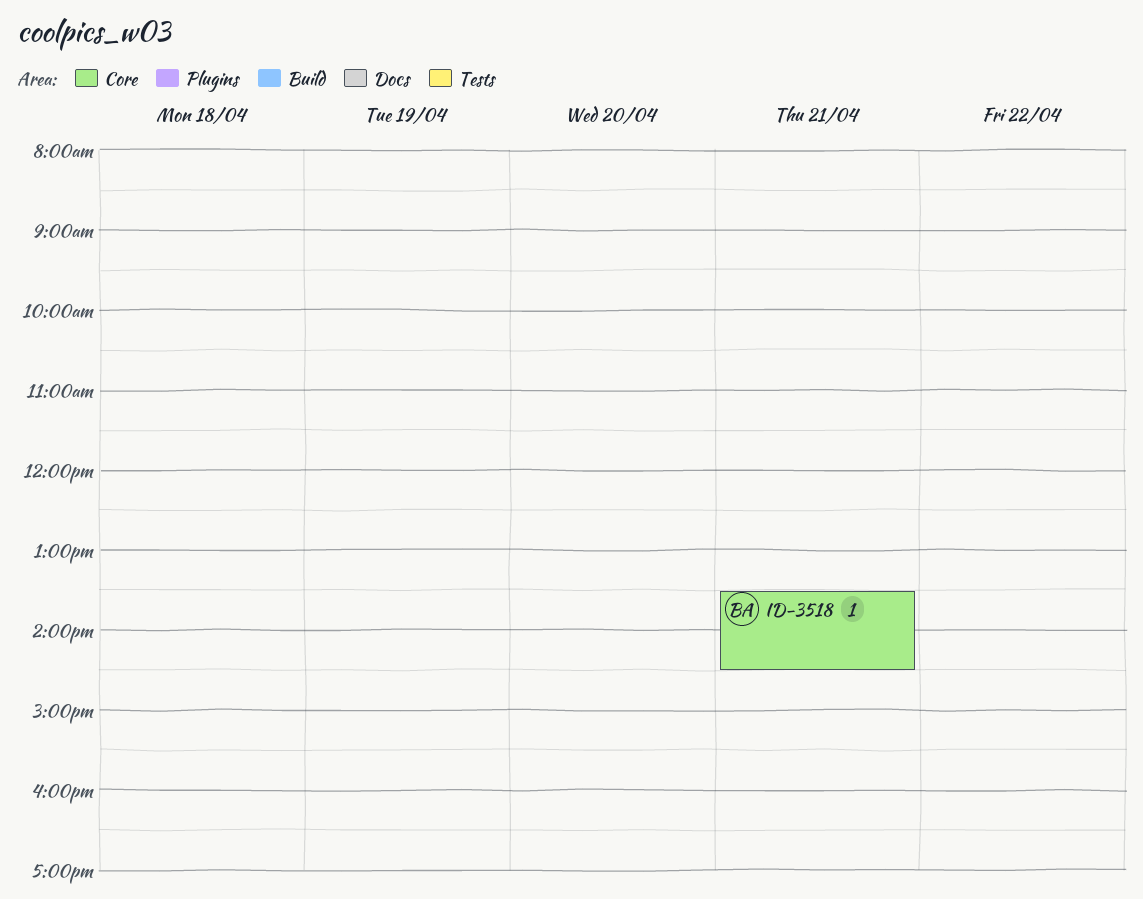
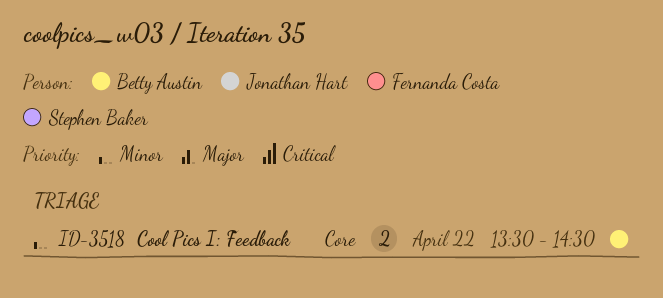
ID-3518, estimate: 1 -> 2
ID-3518, day: Apr 21 -> Apr 22

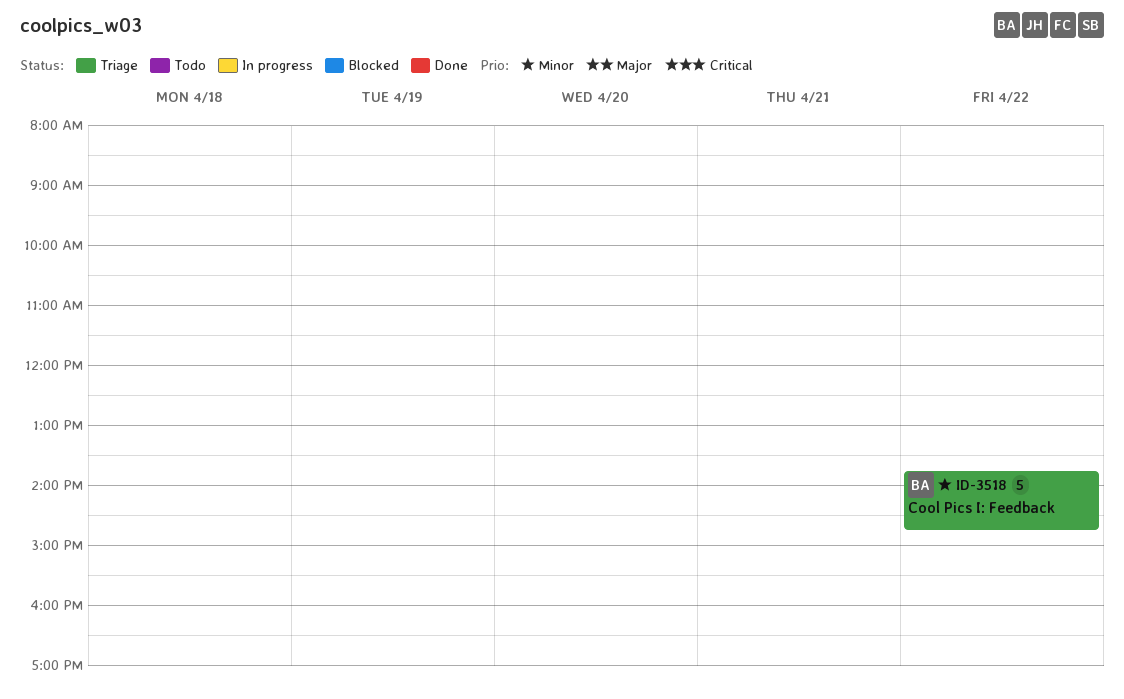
ID-3518, estimate: 2 -> 5
ID-3518, begins: 13:30 -> 13:45
ID-3518, ends: 14:30 -> 14:45

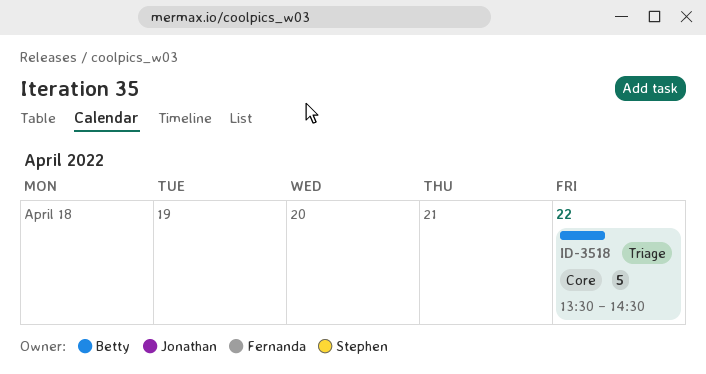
ID-3518, begins: 13:45 -> 13:30
ID-3518, ends: 14:45 -> 14:30

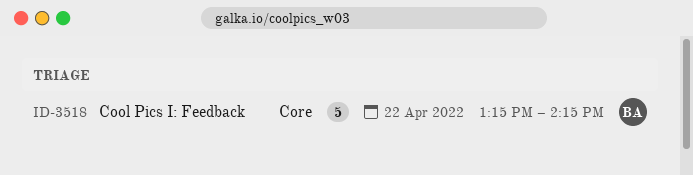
ID-3518, begins: 13:30 -> 13:15
ID-3518, ends: 14:30 -> 14:15

